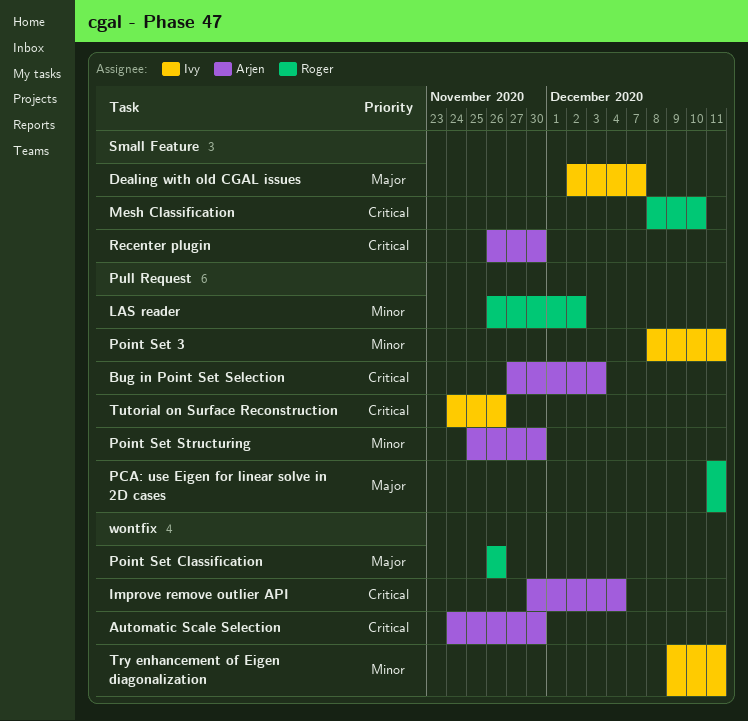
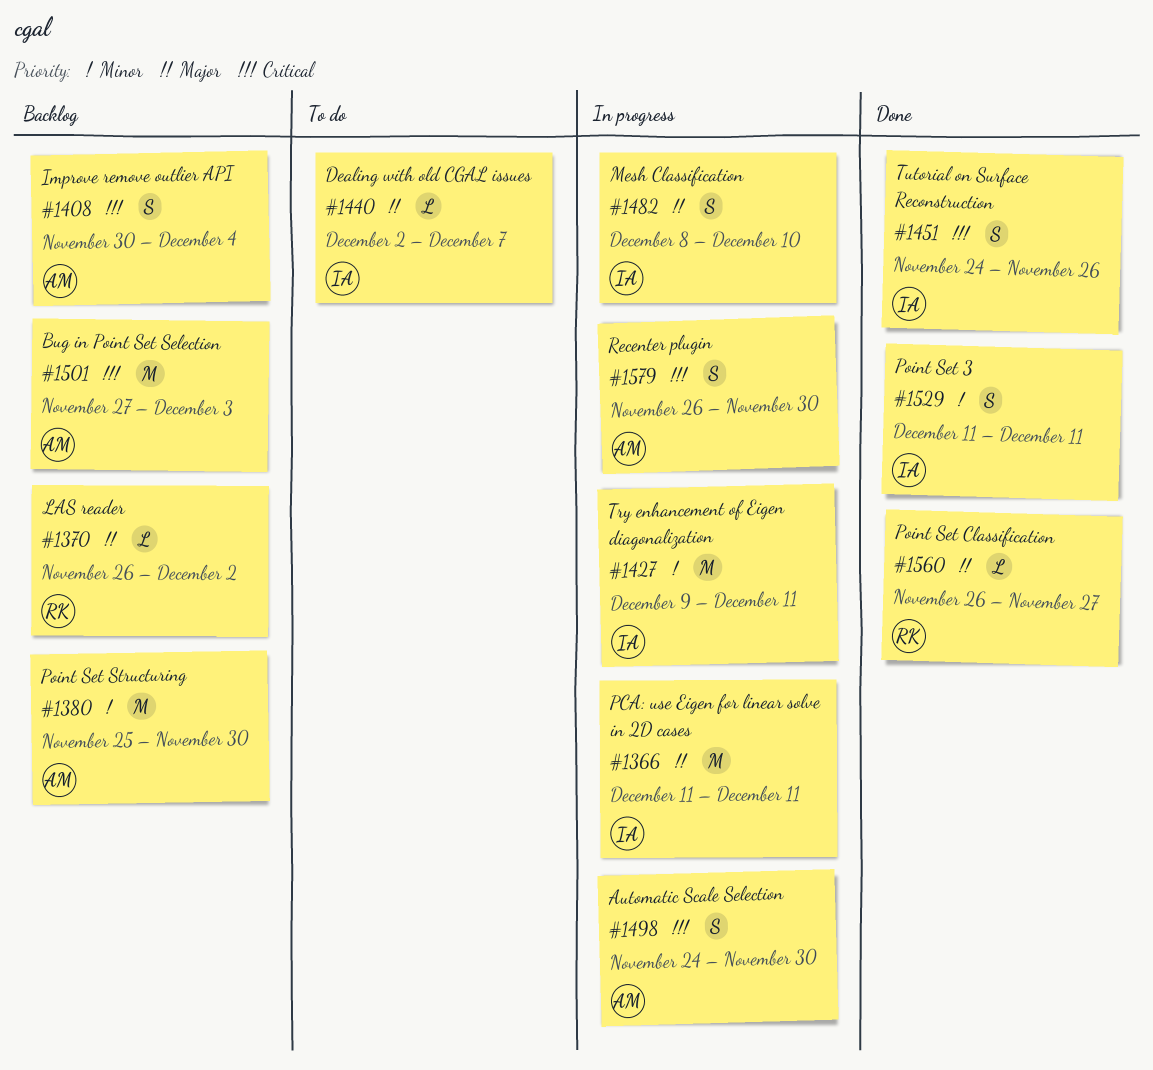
LAS reader, priority: Minor -> Major
Mesh Classification, owner: Roger -> Ivy
Mesh Classification, priority: Critical -> Major
PCA: use Eigen for linear solve in 2D cases, owner: Roger -> Ivy
Point Set 3, start: Dec 8 -> Dec 11
Point Set Classification, due: Nov 26 -> Nov 27

